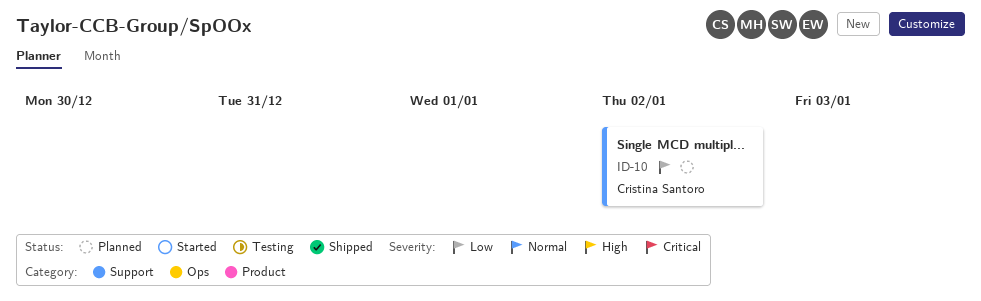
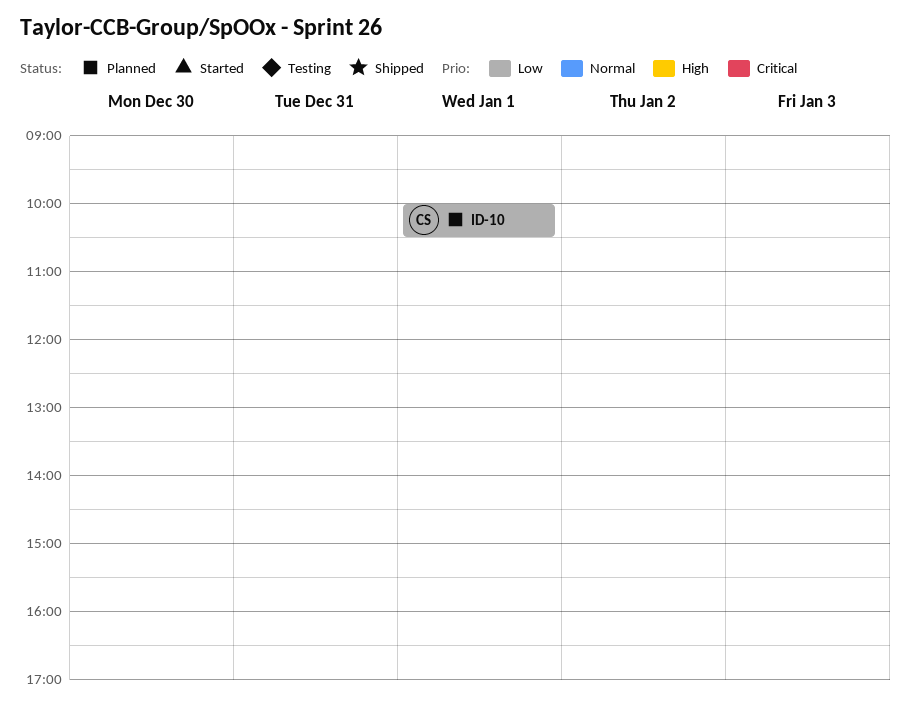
ID-10, day: Jan 2 -> Jan 1

